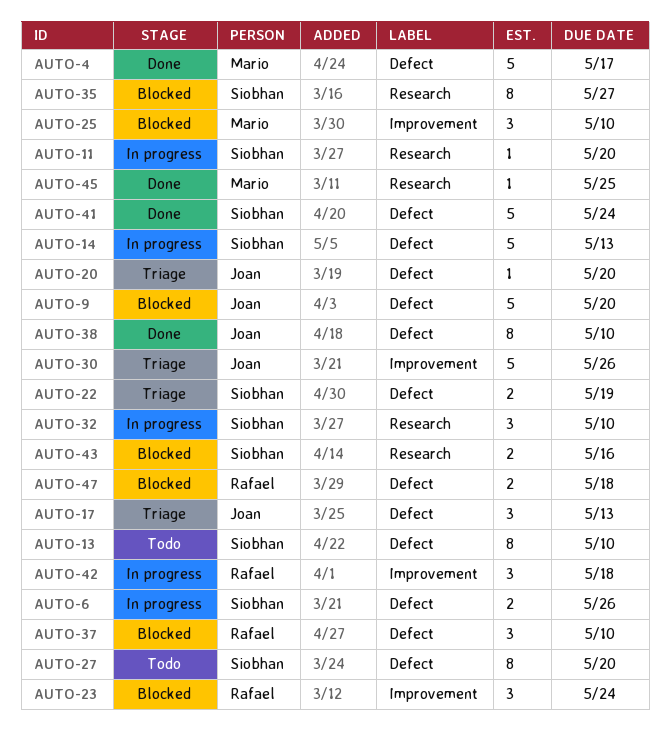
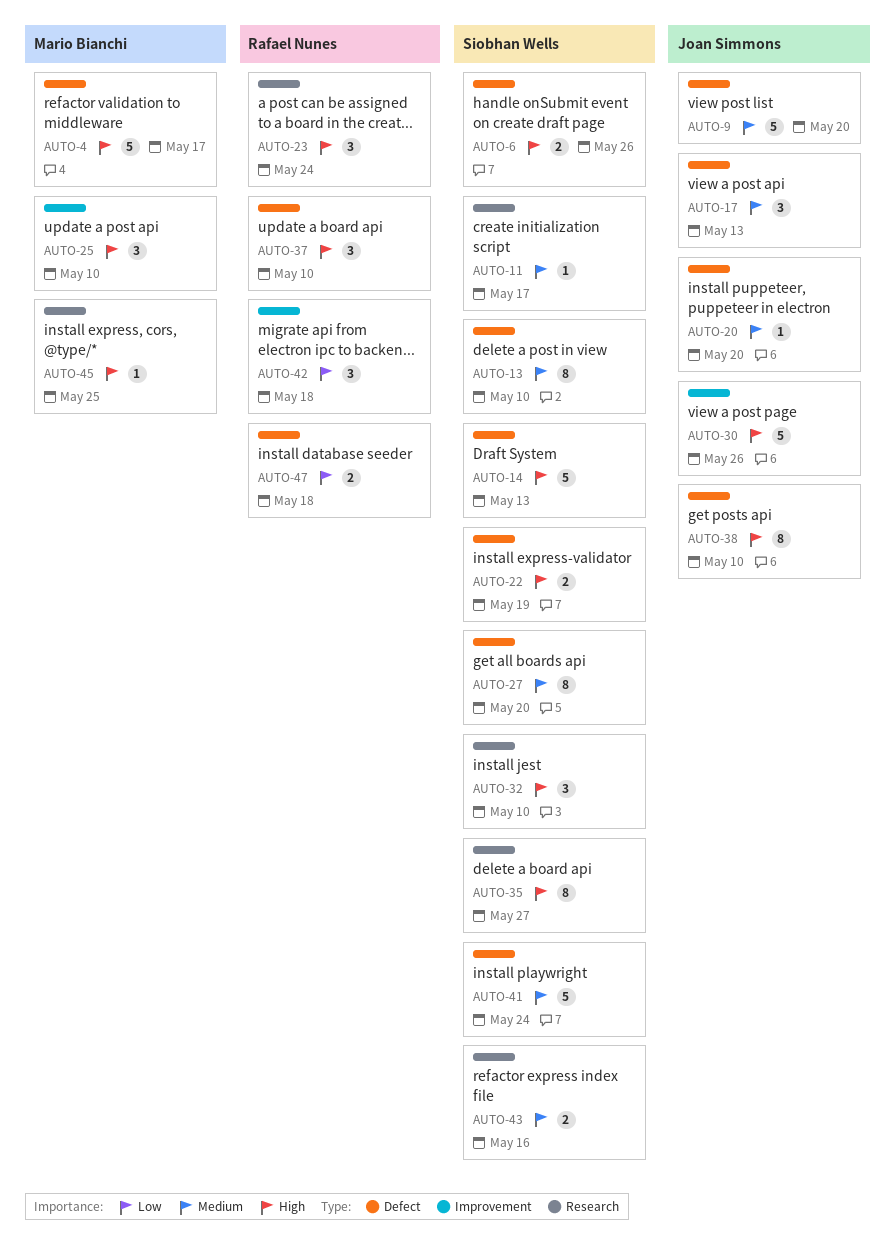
AUTO-11, due: May 20 -> May 17
AUTO-23, label: Improvement -> Research

